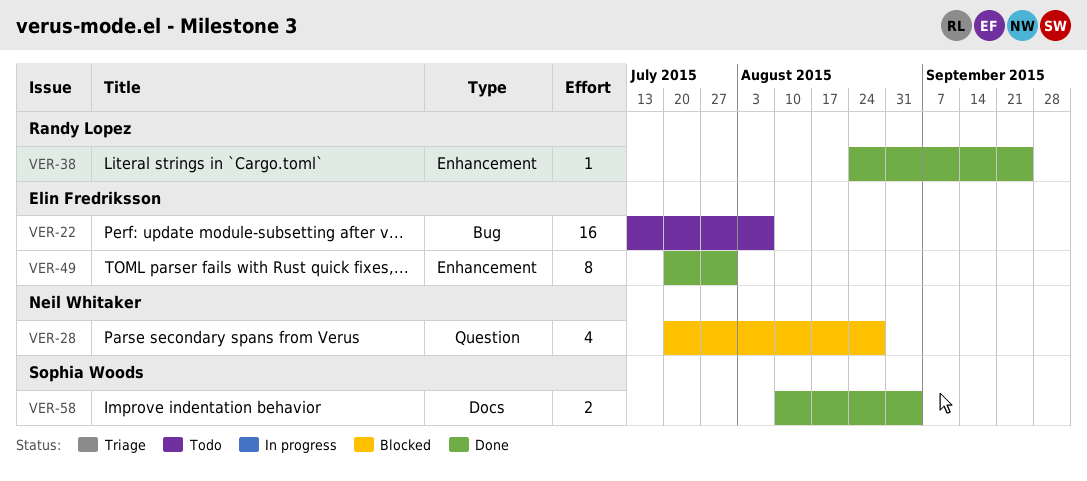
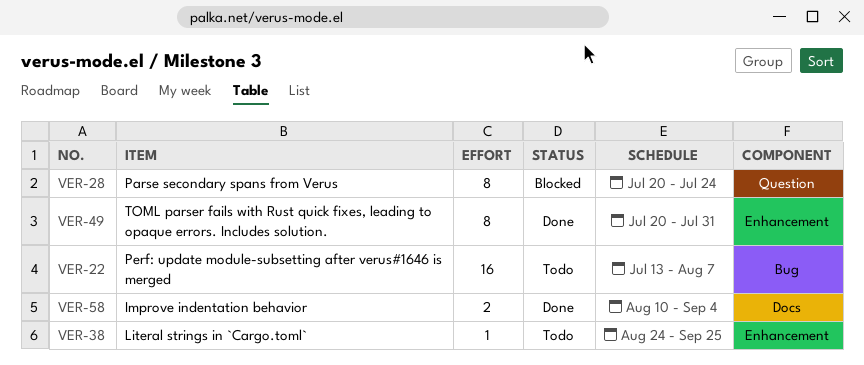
VER-28, estimate: 4 -> 8
VER-28, due: Aug 28 -> Jul 24
VER-38, status: Done -> Todo

